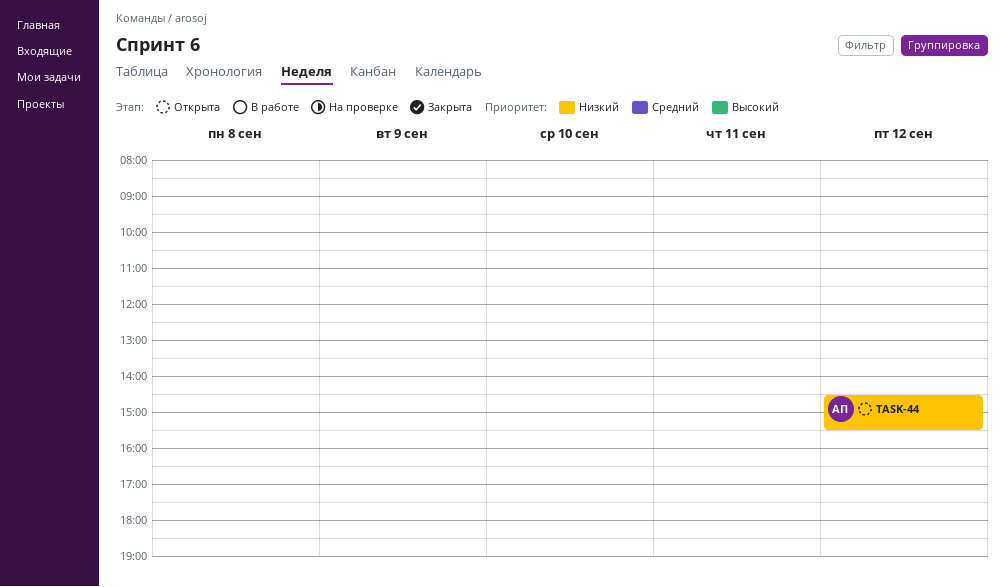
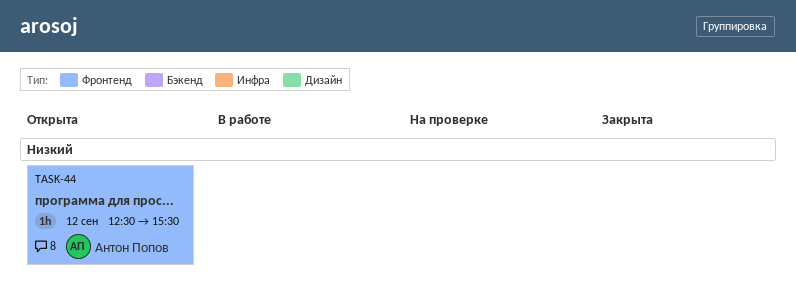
TASK-44, begins: 14:30 -> 12:30

